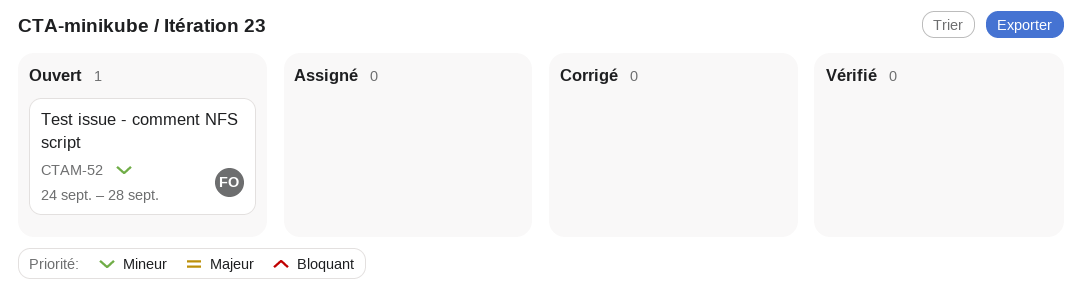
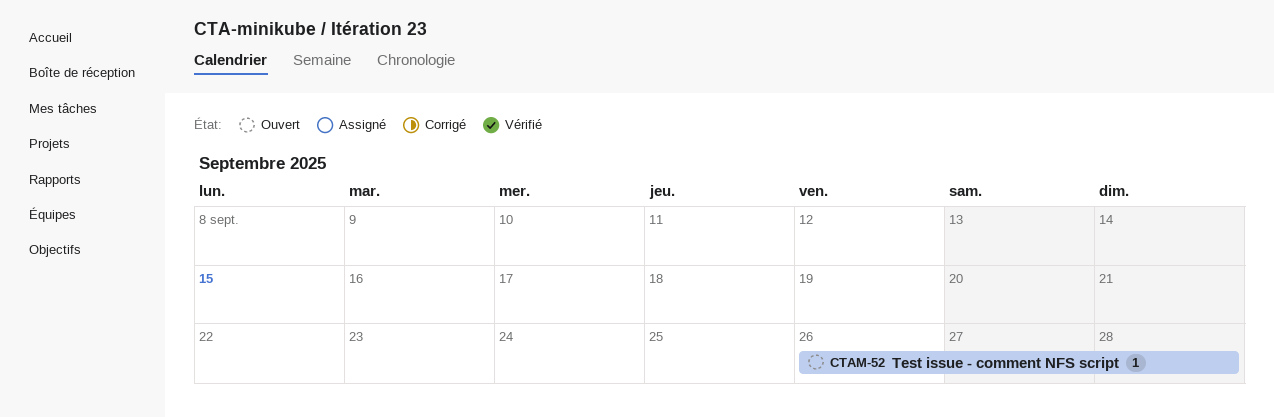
CTAM-52, start: Sep 24 -> Sep 26

